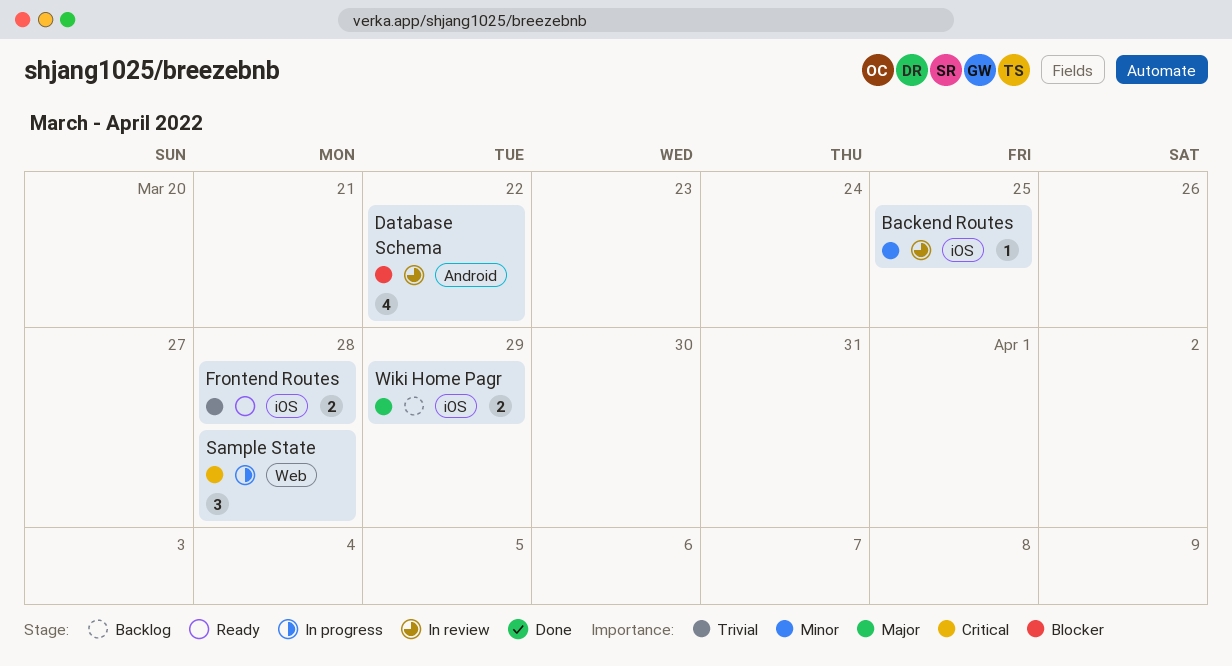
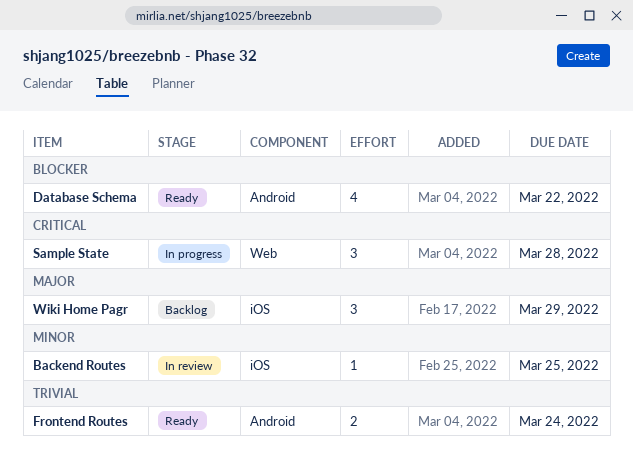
Database Schema, status: In review -> Ready
Frontend Routes, label: iOS -> Android
Frontend Routes, due: Mar 28 -> Mar 24
Wiki Home Pagr, estimate: 2 -> 3

